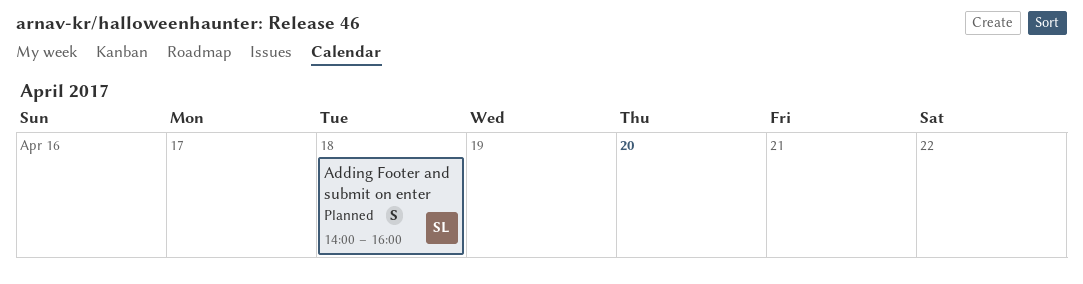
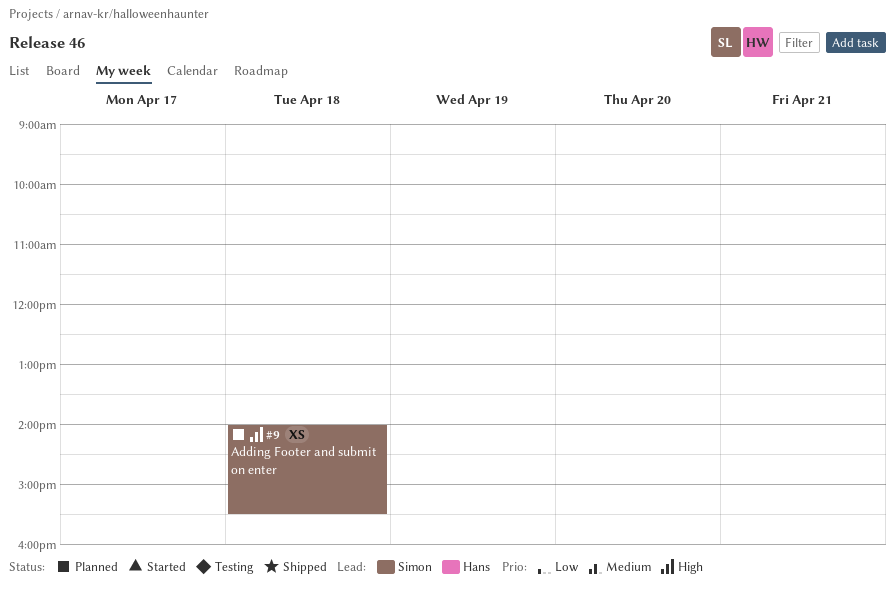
Adding Footer and submit on enter, estimate: S -> XS
Adding Footer and submit on enter, ends: 16:00 -> 15:30

